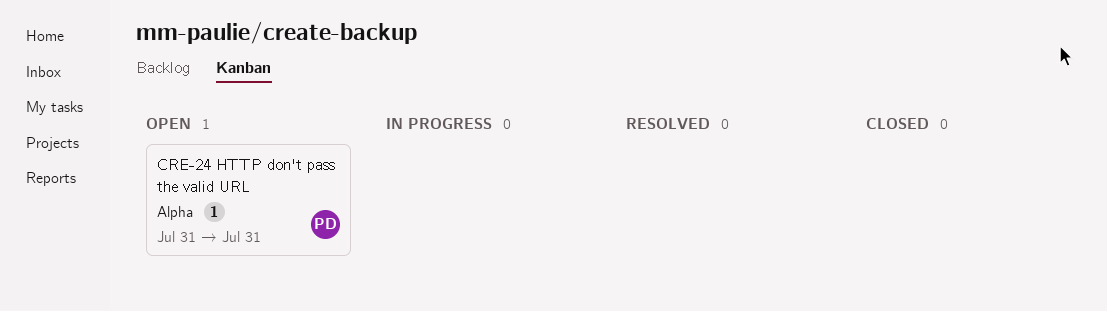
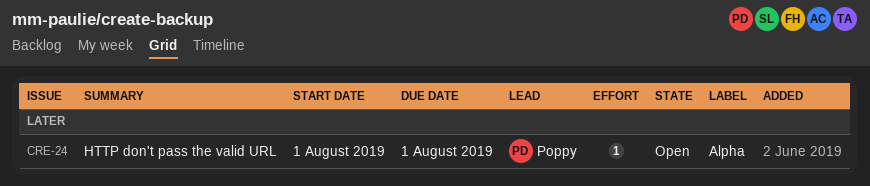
CRE-24, start: Jul 31 -> Aug 1
CRE-24, due: Jul 31 -> Aug 1

